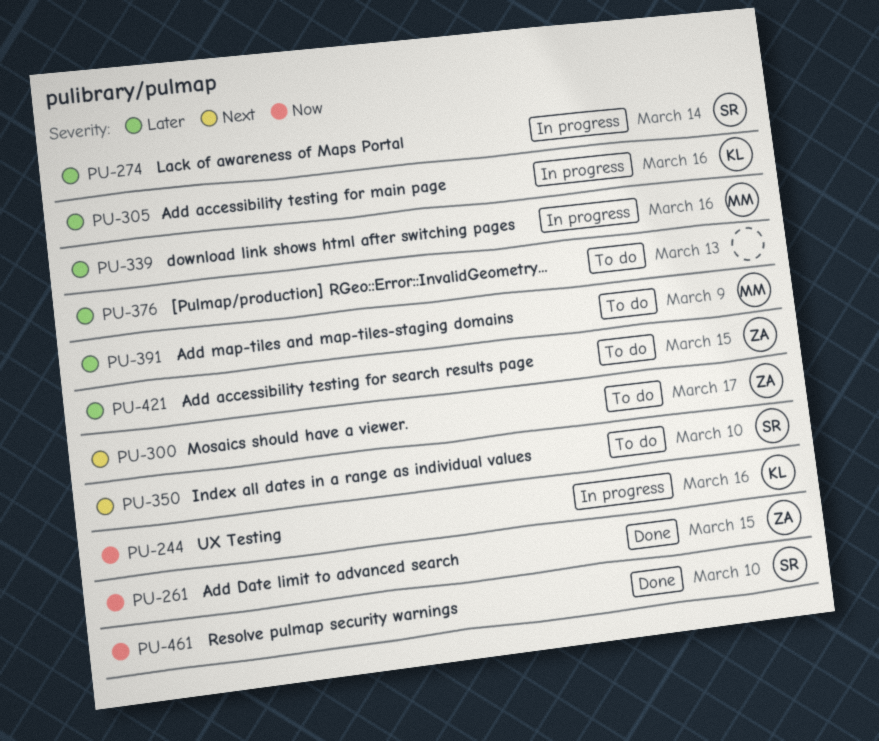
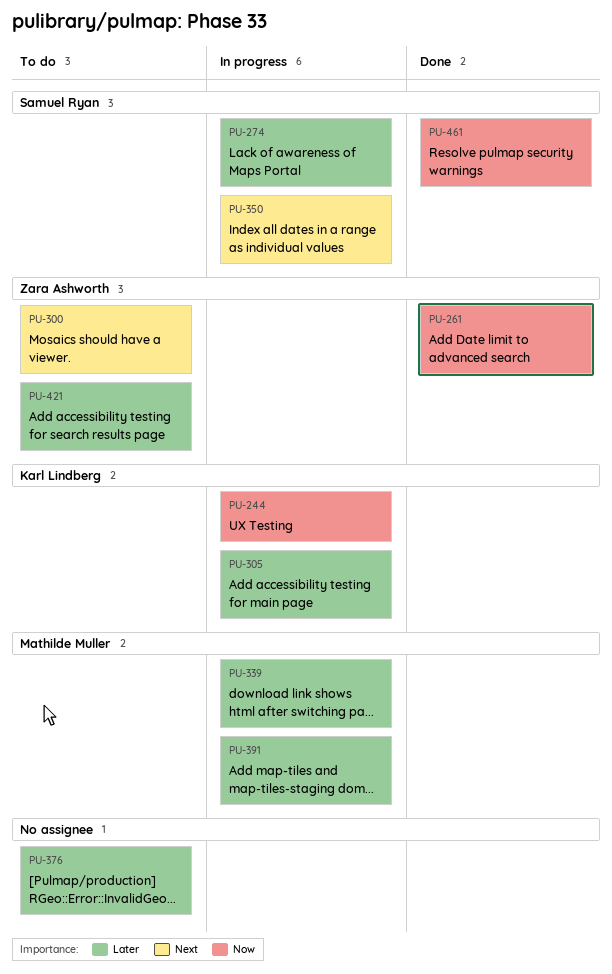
PU-350, status: To do -> In progress
PU-391, status: To do -> In progress

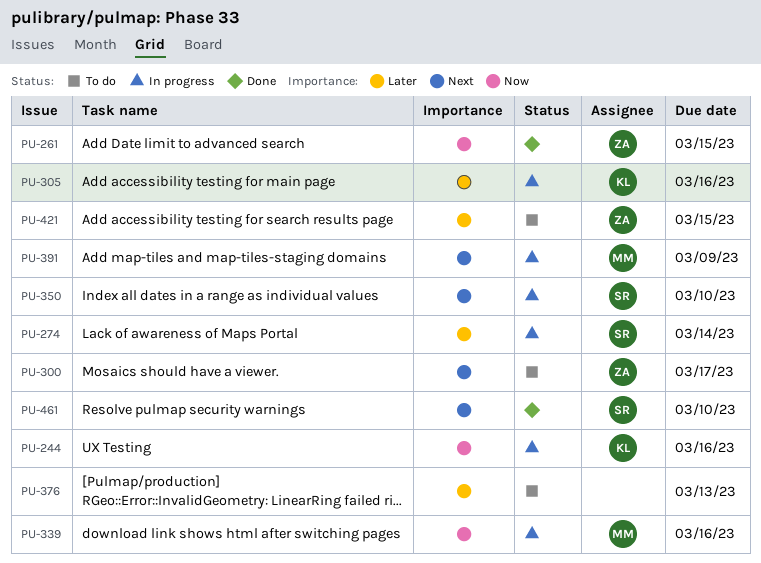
PU-339, priority: Later -> Now
PU-391, priority: Later -> Next
PU-461, priority: Now -> Next

